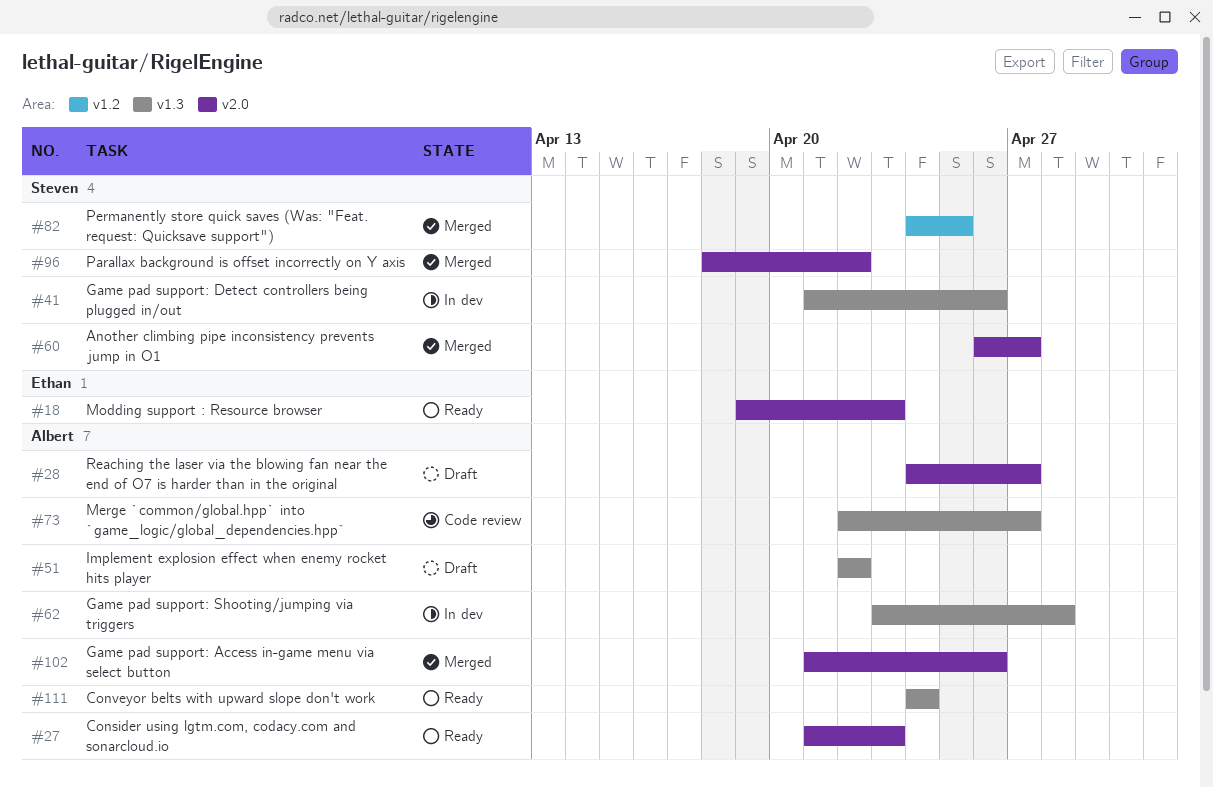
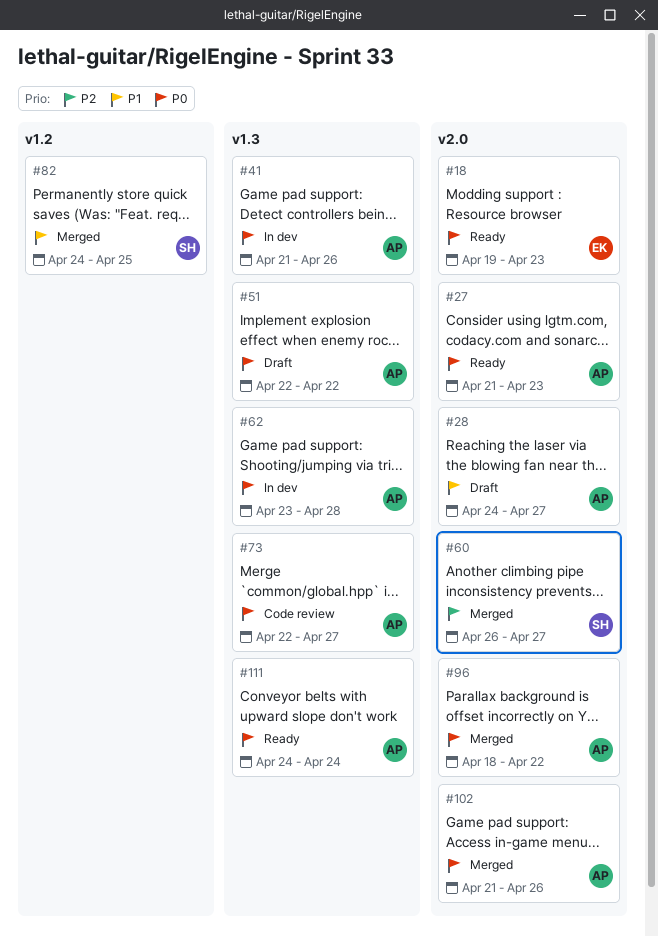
#41, owner: Steven -> Albert
#96, owner: Steven -> Albert

